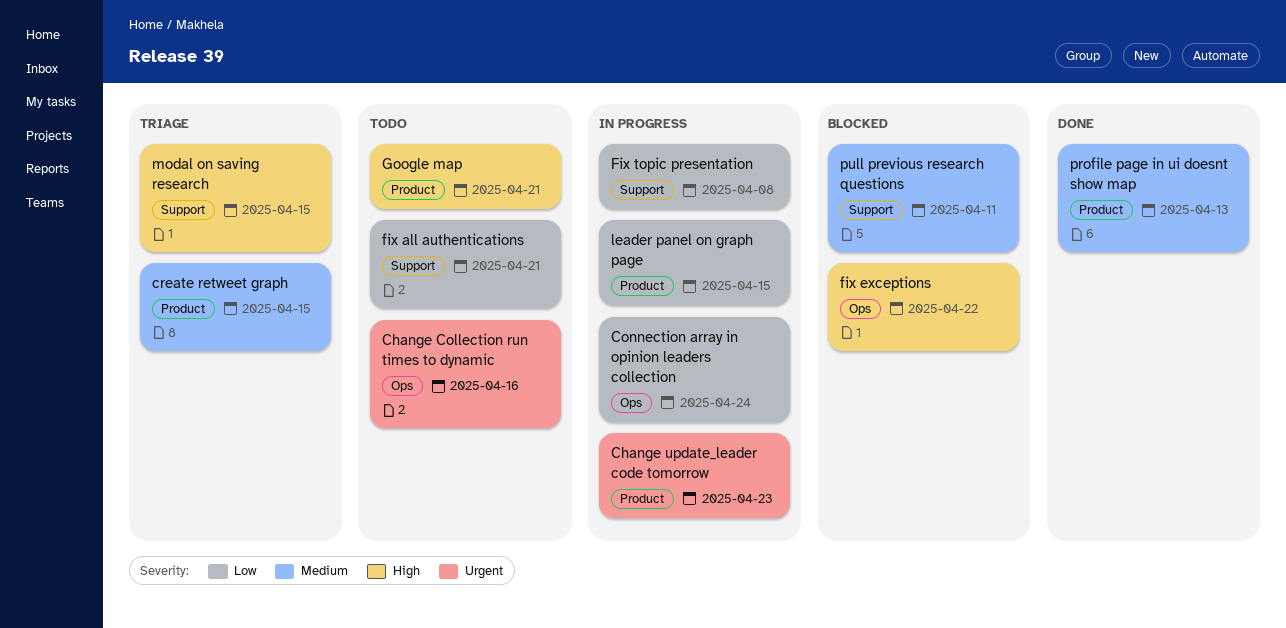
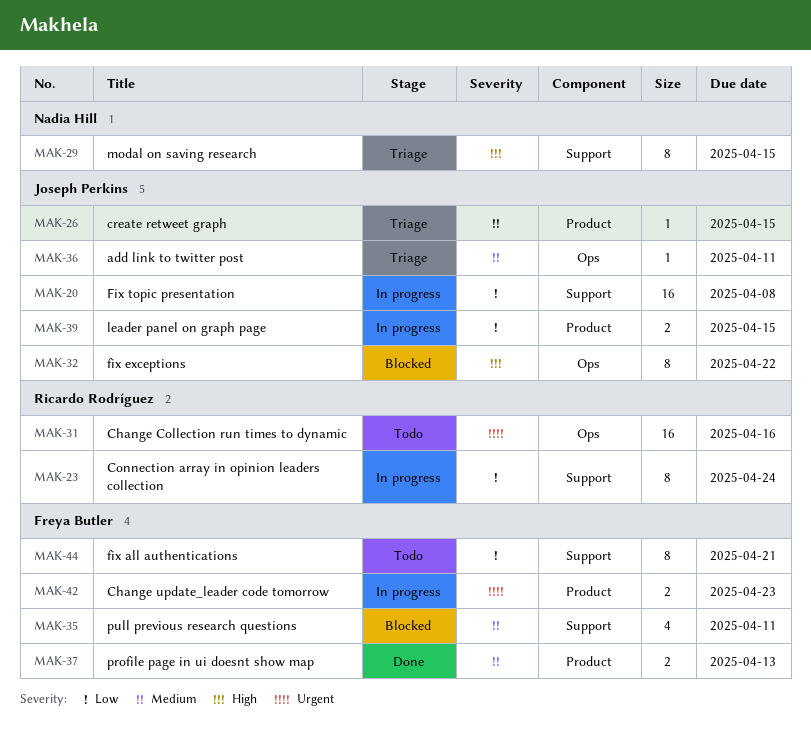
add link to twitter post: none -> present
Connection array in opinion leaders collection, label: Ops -> Support
Google map: present -> none

